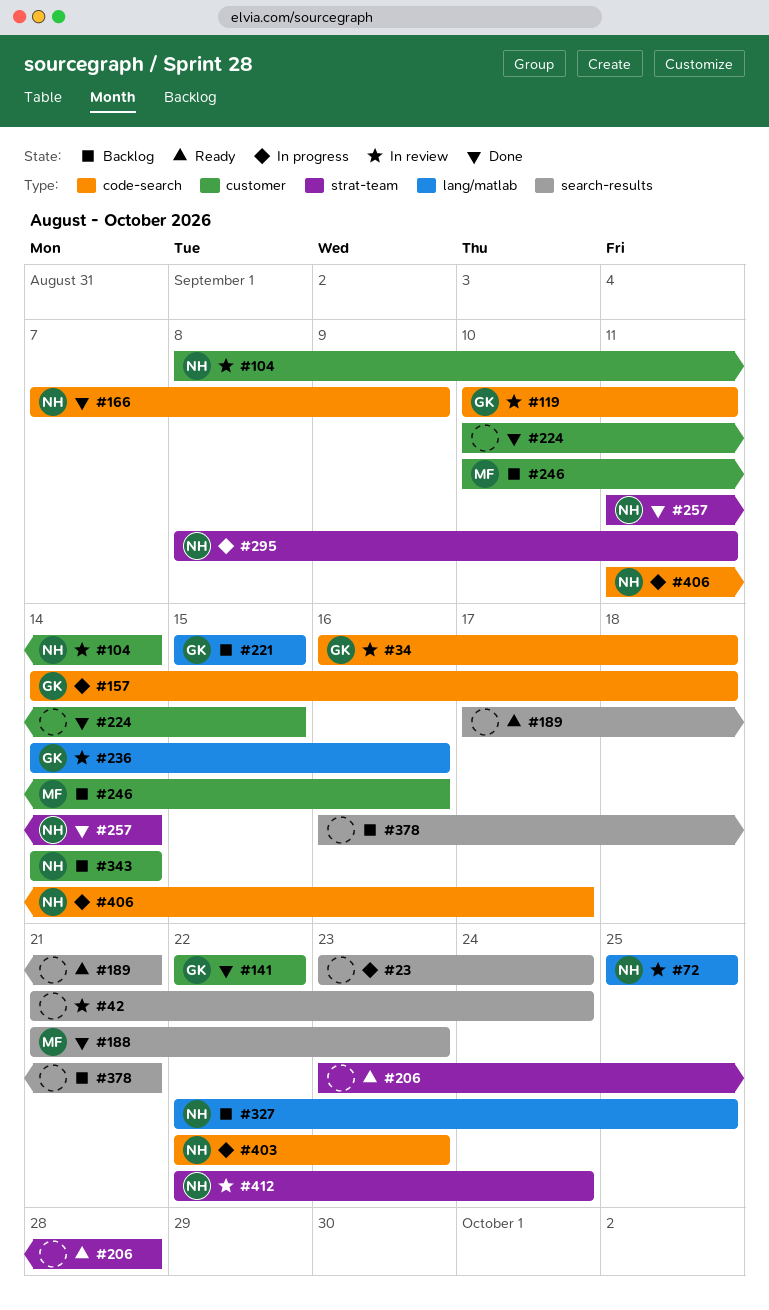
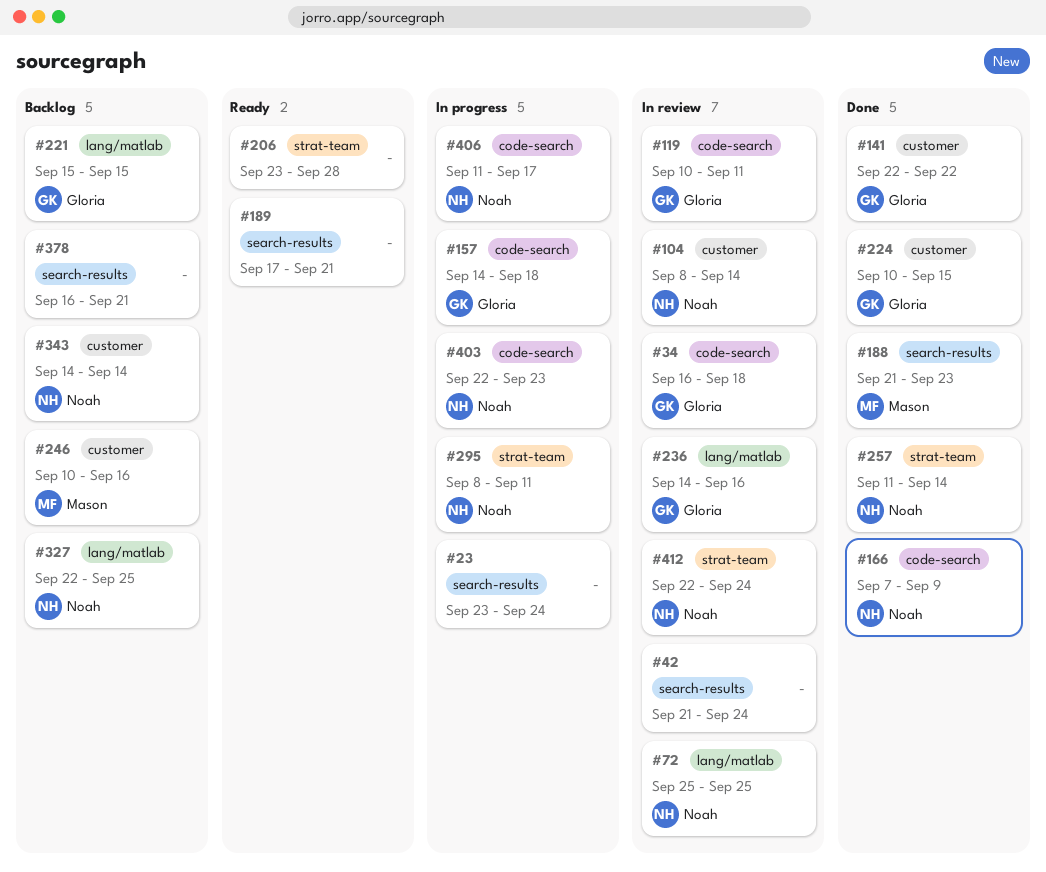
#224, owner: none -> Gloria

